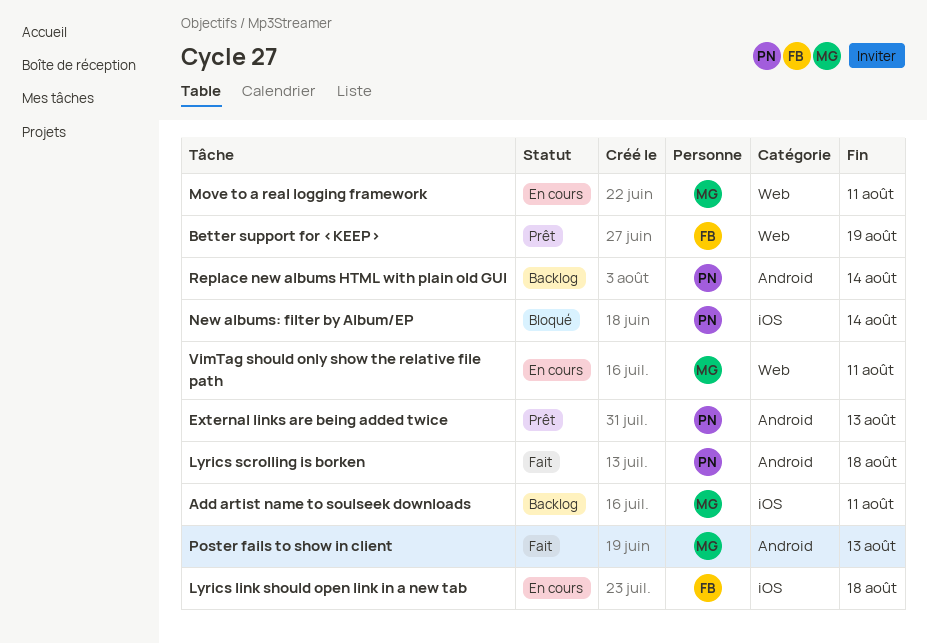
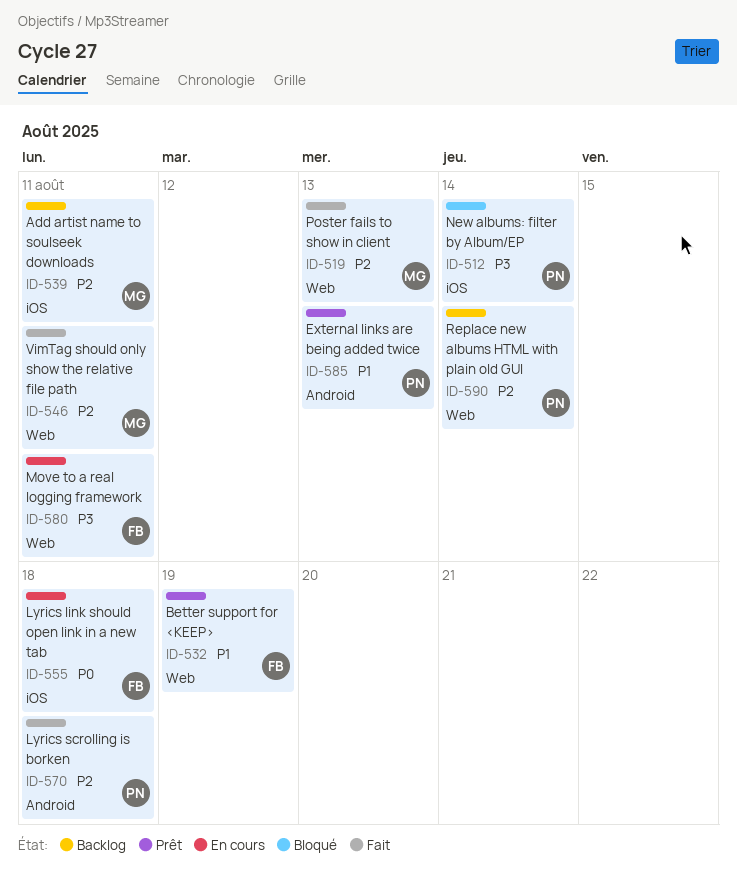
Move to a real logging framework, owner: MG -> FB
Poster fails to show in client, label: Android -> Web
Replace new albums HTML with plain old GUI, label: Android -> Web
VimTag should only show the relative file path, status: En cours -> Fait

